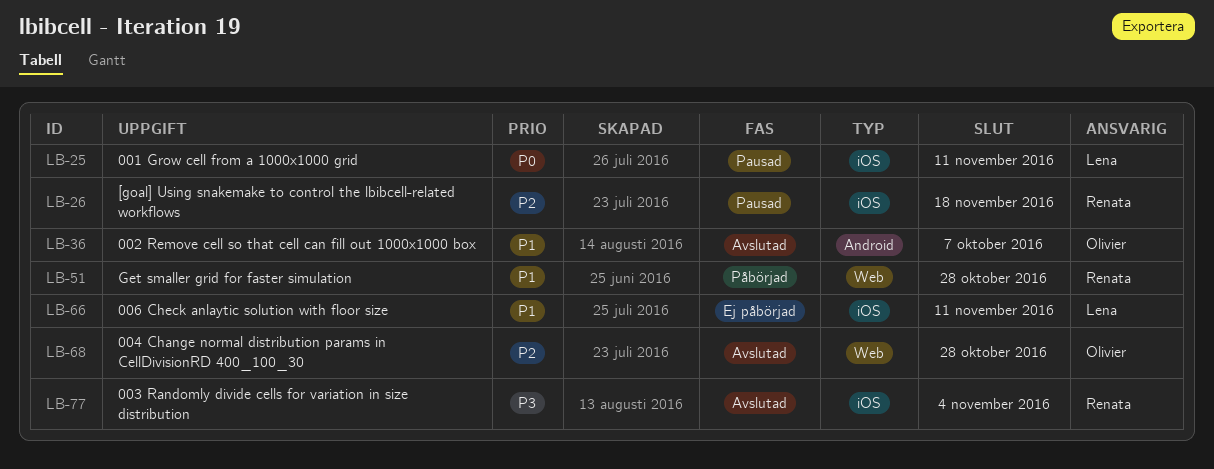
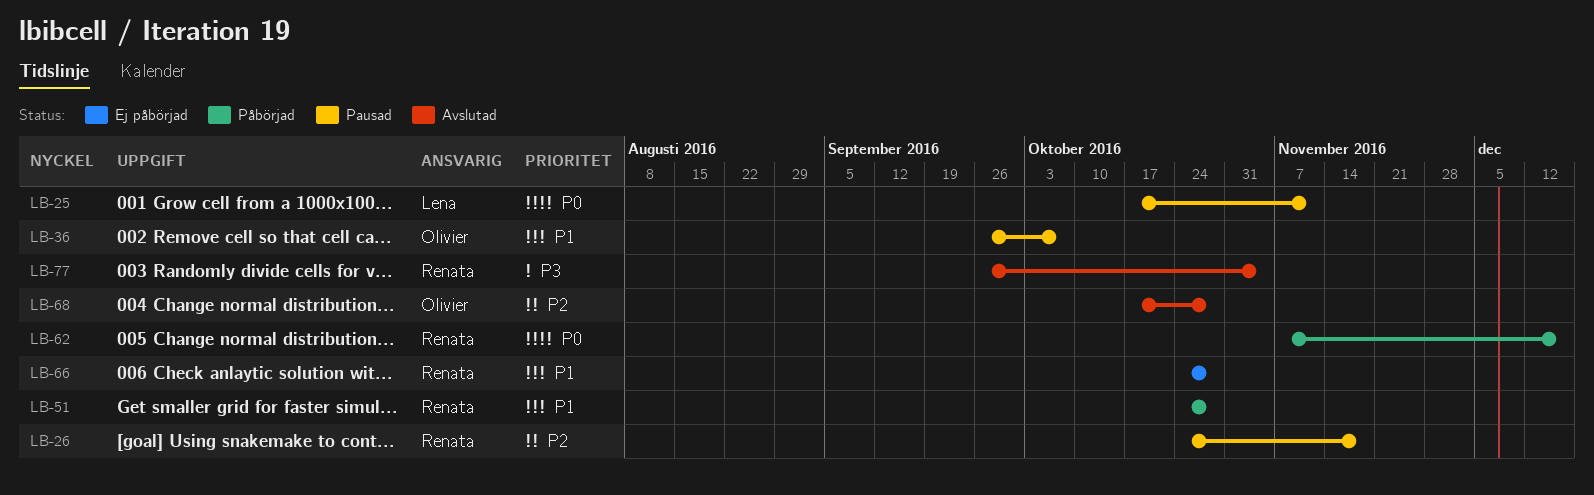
LB-36, status: Avslutad -> Pausad
LB-62: none -> present
LB-66, owner: Lena -> Renata
LB-66, due: Nov 11 -> Oct 28

